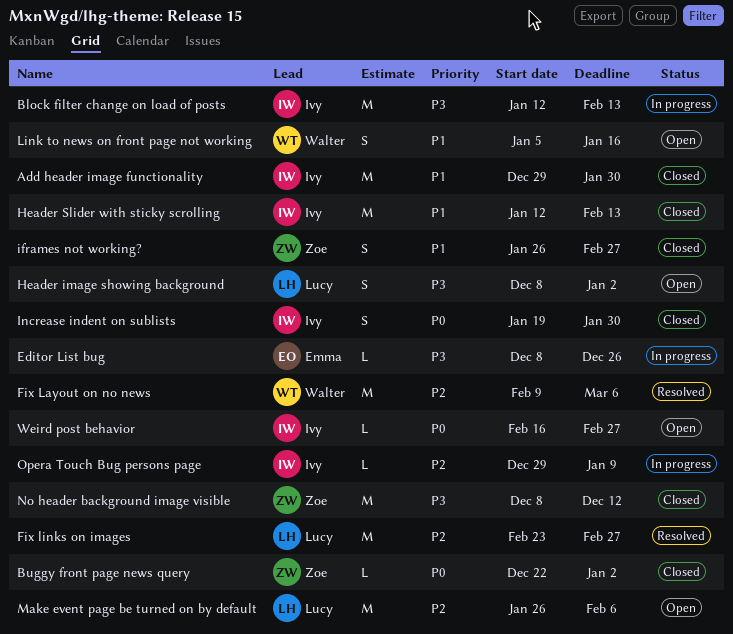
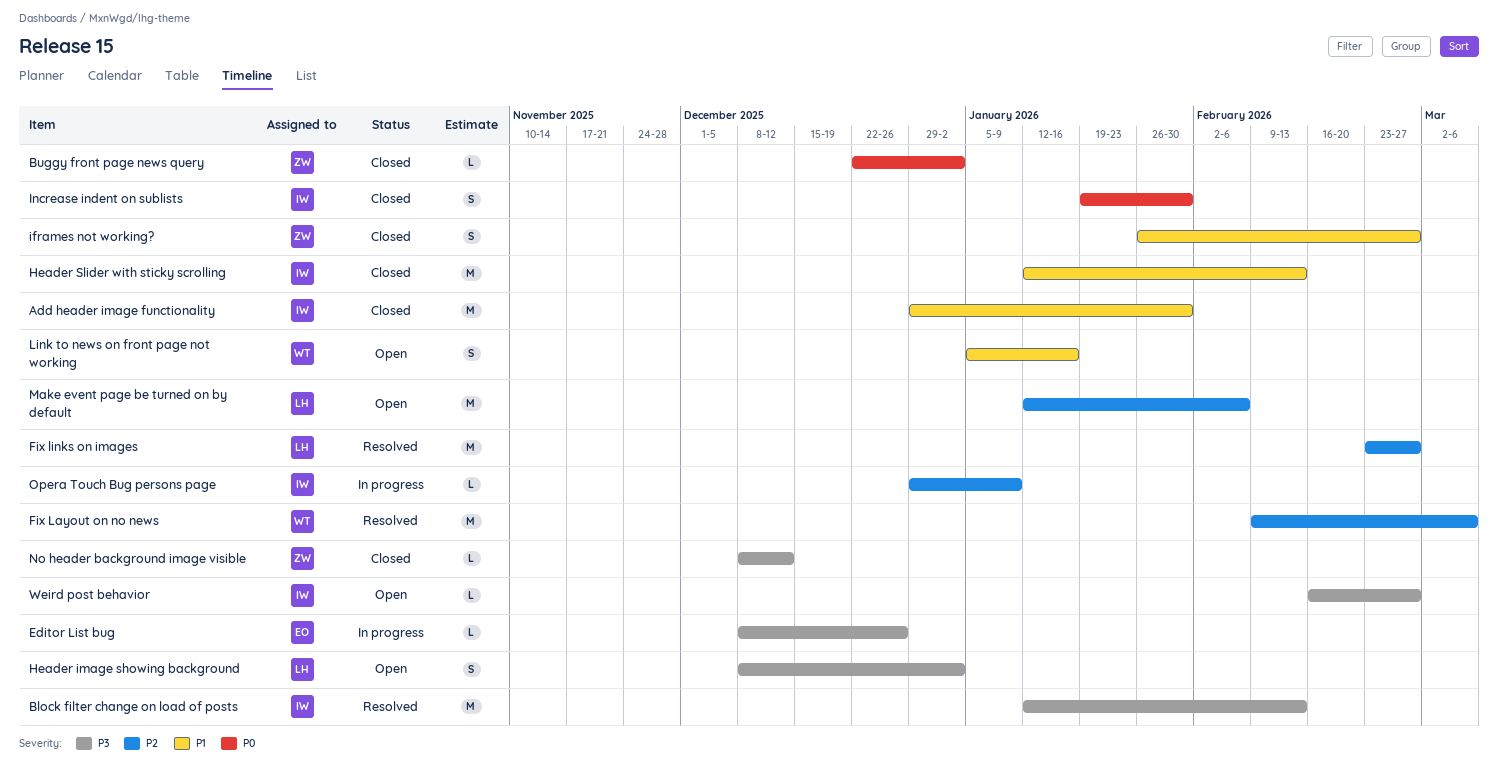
Block filter change on load of posts, status: In progress -> Resolved
Make event page be turned on by default, start: Jan 26 -> Jan 12
No header background image visible, estimate: M -> L
Weird post behavior, priority: P0 -> P3

